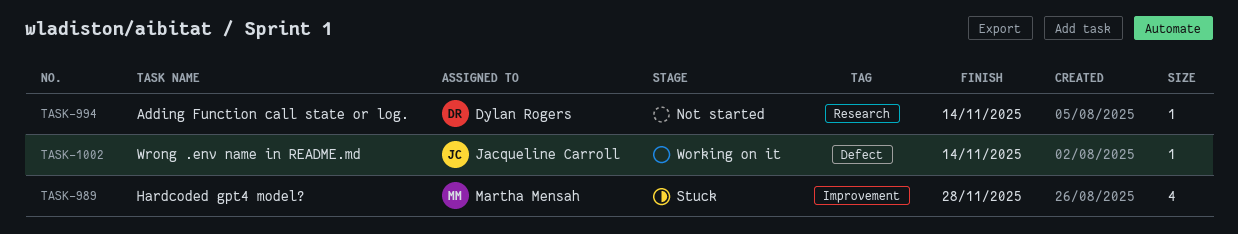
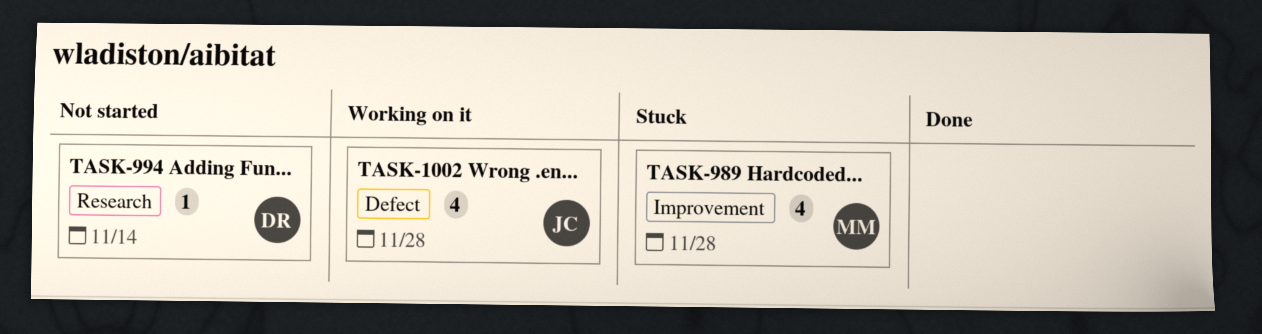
TASK-1002, estimate: 1 -> 4
TASK-1002, due: Nov 14 -> Nov 28

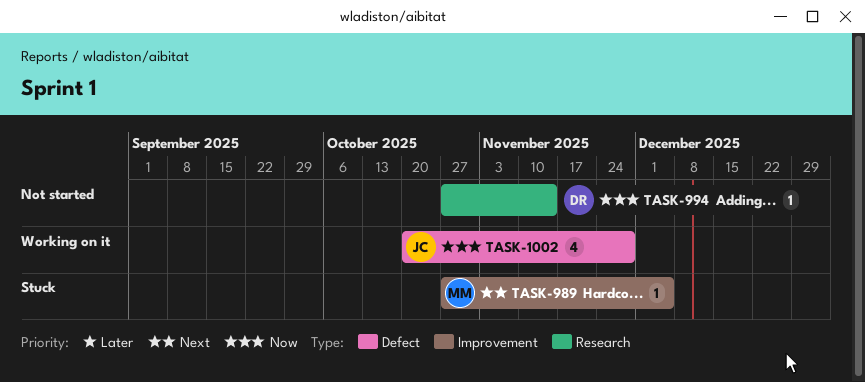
TASK-989, estimate: 4 -> 1
TASK-989, due: Nov 28 -> Dec 5

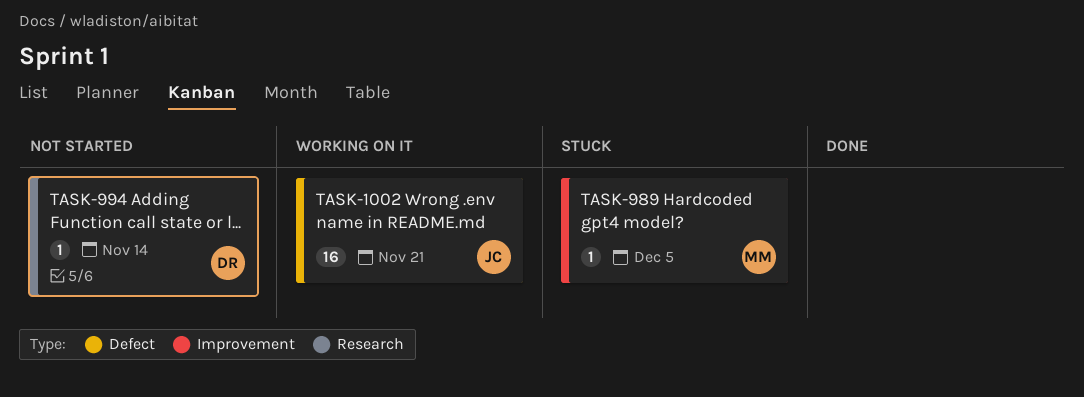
TASK-1002, estimate: 4 -> 16
TASK-1002, due: Nov 28 -> Nov 21

